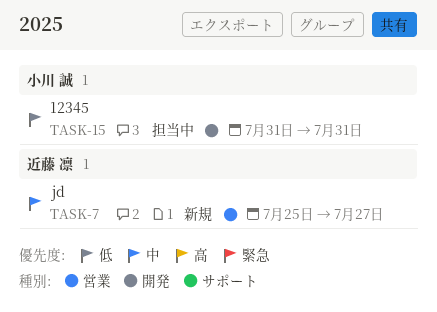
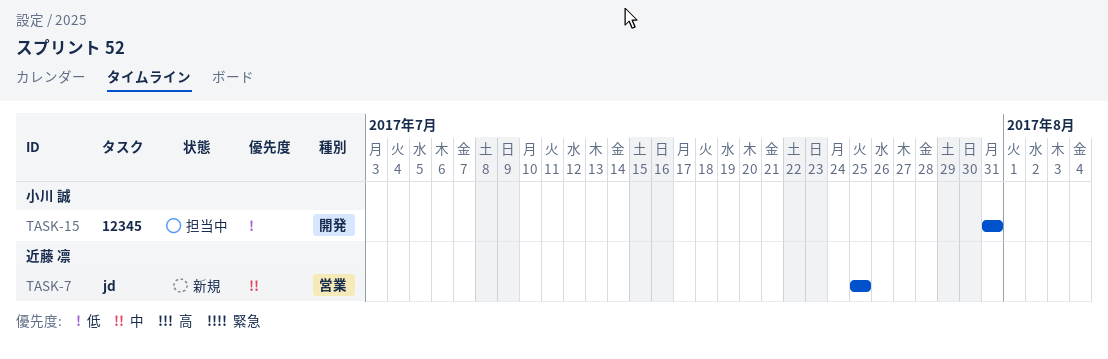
TASK-7, due: Jul 27 -> Jul 25

